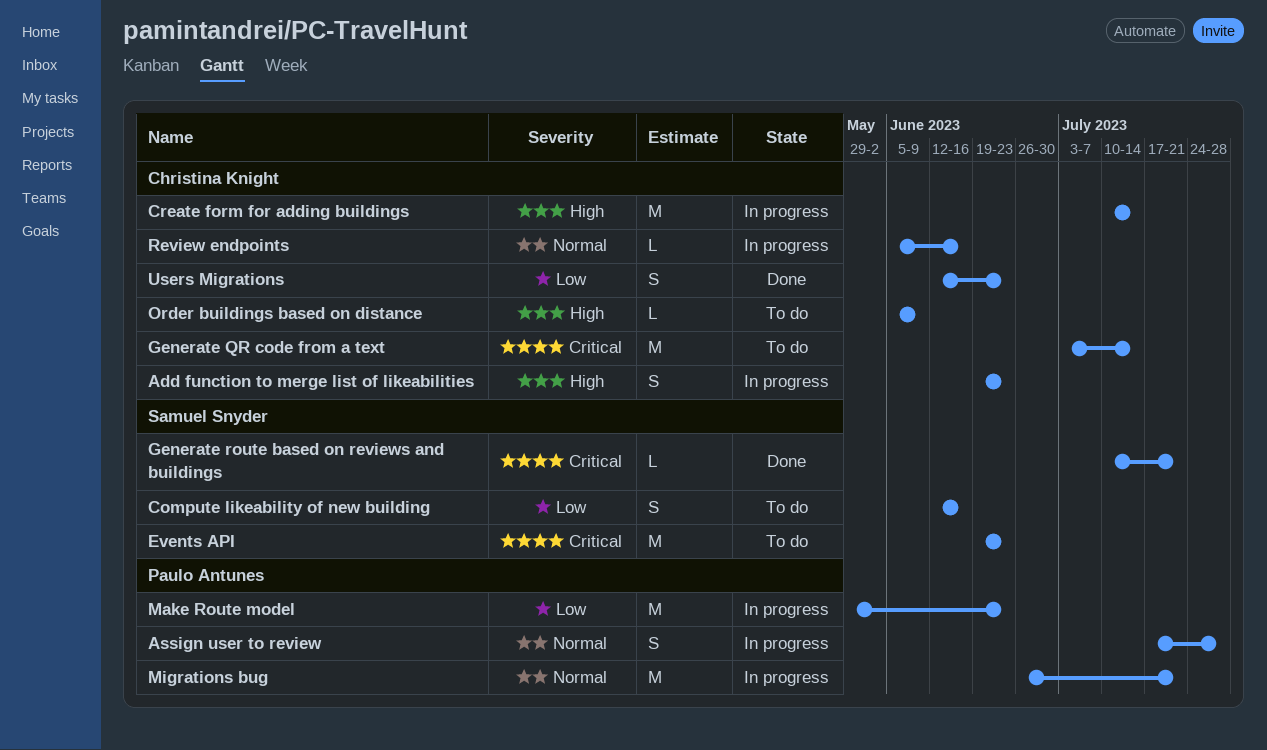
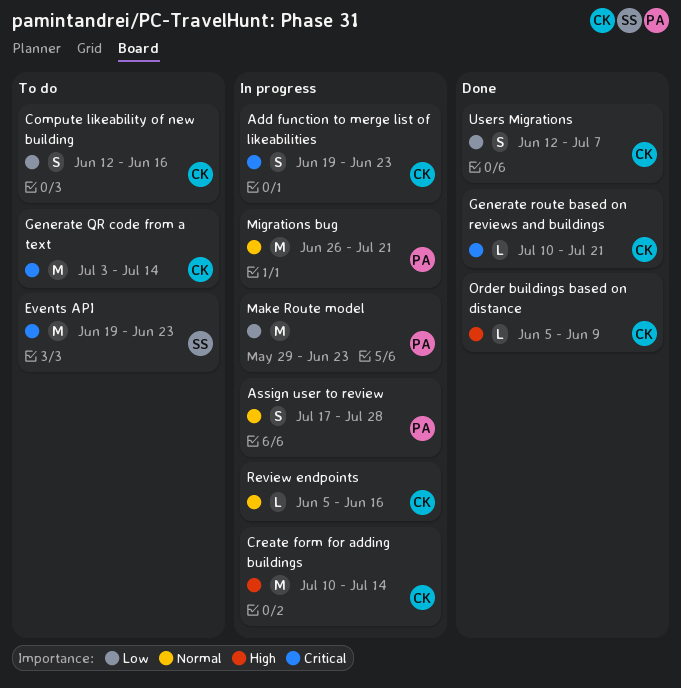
Add function to merge list of likeabilities, priority: High -> Critical
Compute likeability of new building, owner: Samuel Snyder -> Christina Knight
Generate route based on reviews and buildings, owner: Samuel Snyder -> Christina Knight
Order buildings based on distance, status: To do -> Done
Users Migrations, due: Jun 23 -> Jul 7

